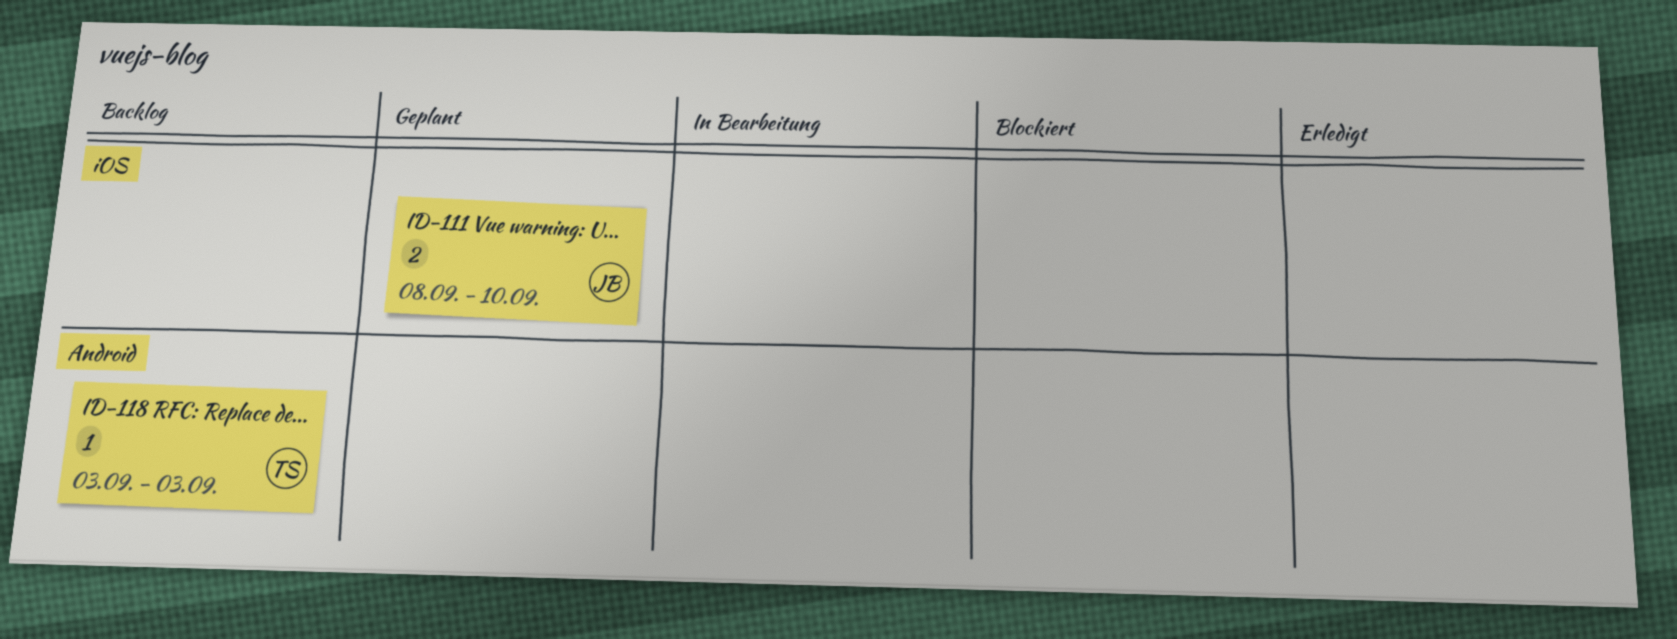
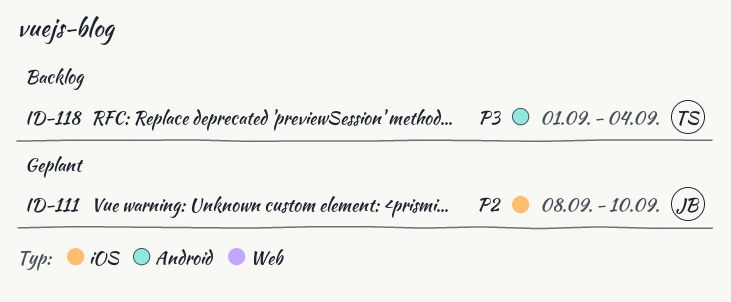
ID-118, start: Sep 3 -> Sep 1
ID-118, due: Sep 3 -> Sep 4

